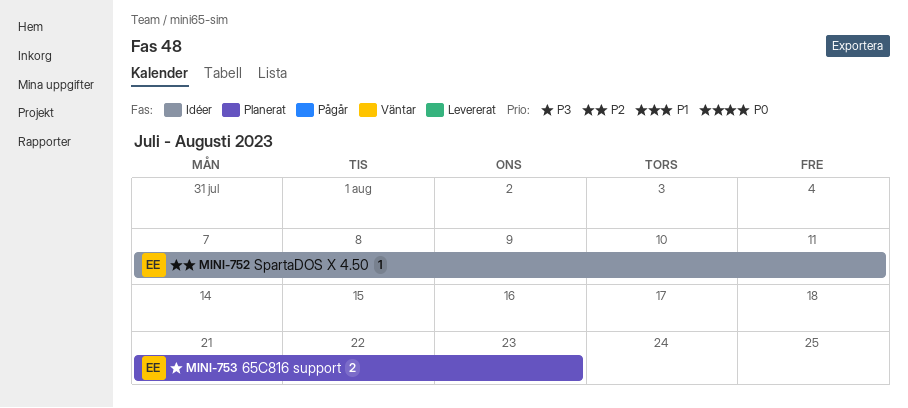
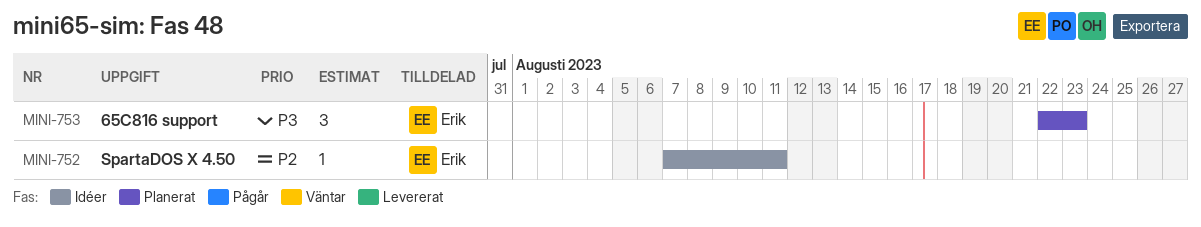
MINI-753, estimate: 2 -> 3
MINI-753, start: Aug 21 -> Aug 22

